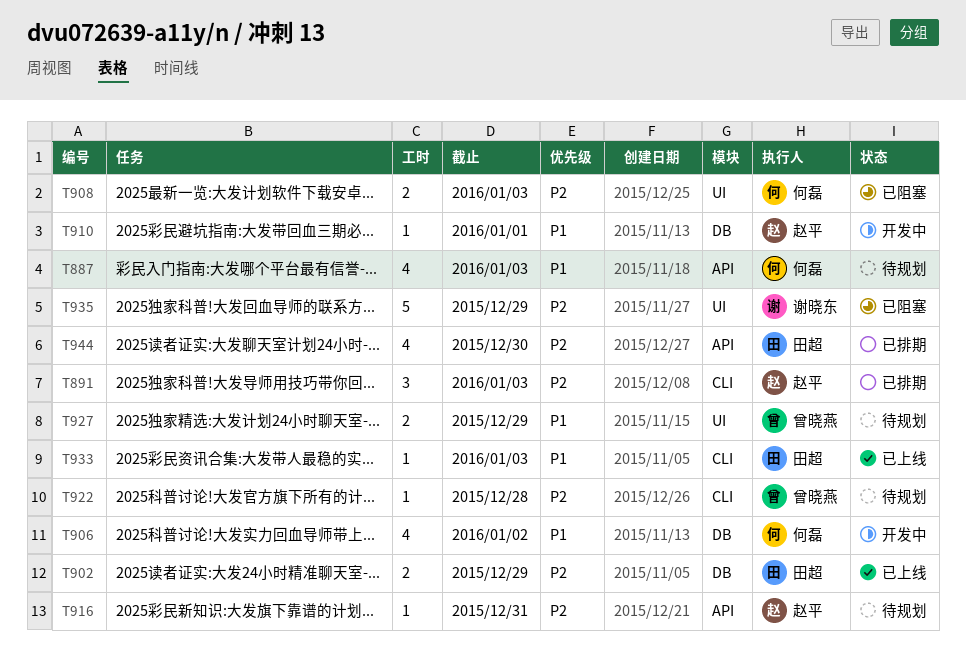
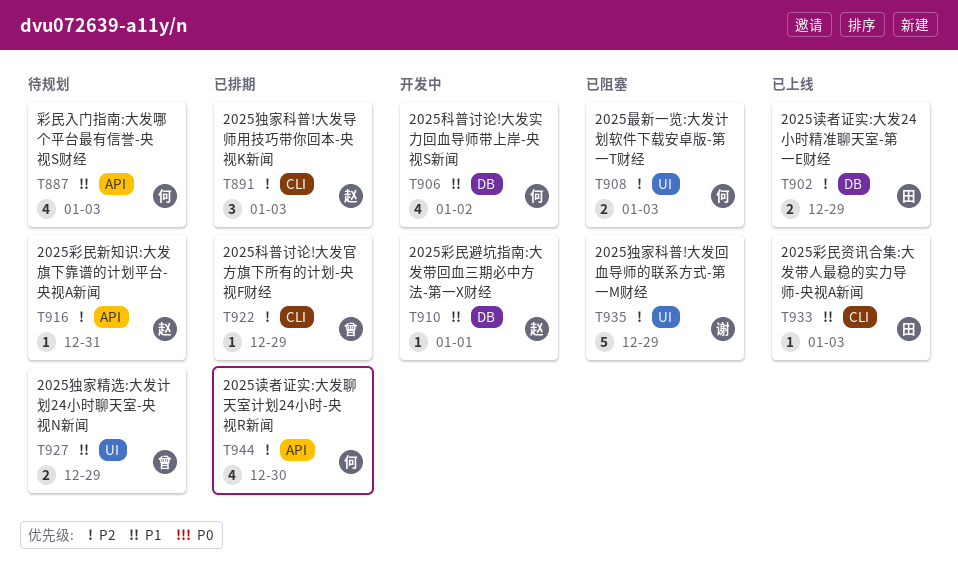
T922, status: 待规划 -> 已排期
T922, due: Dec 28 -> Dec 29
T944, owner: 田超 -> 何磊

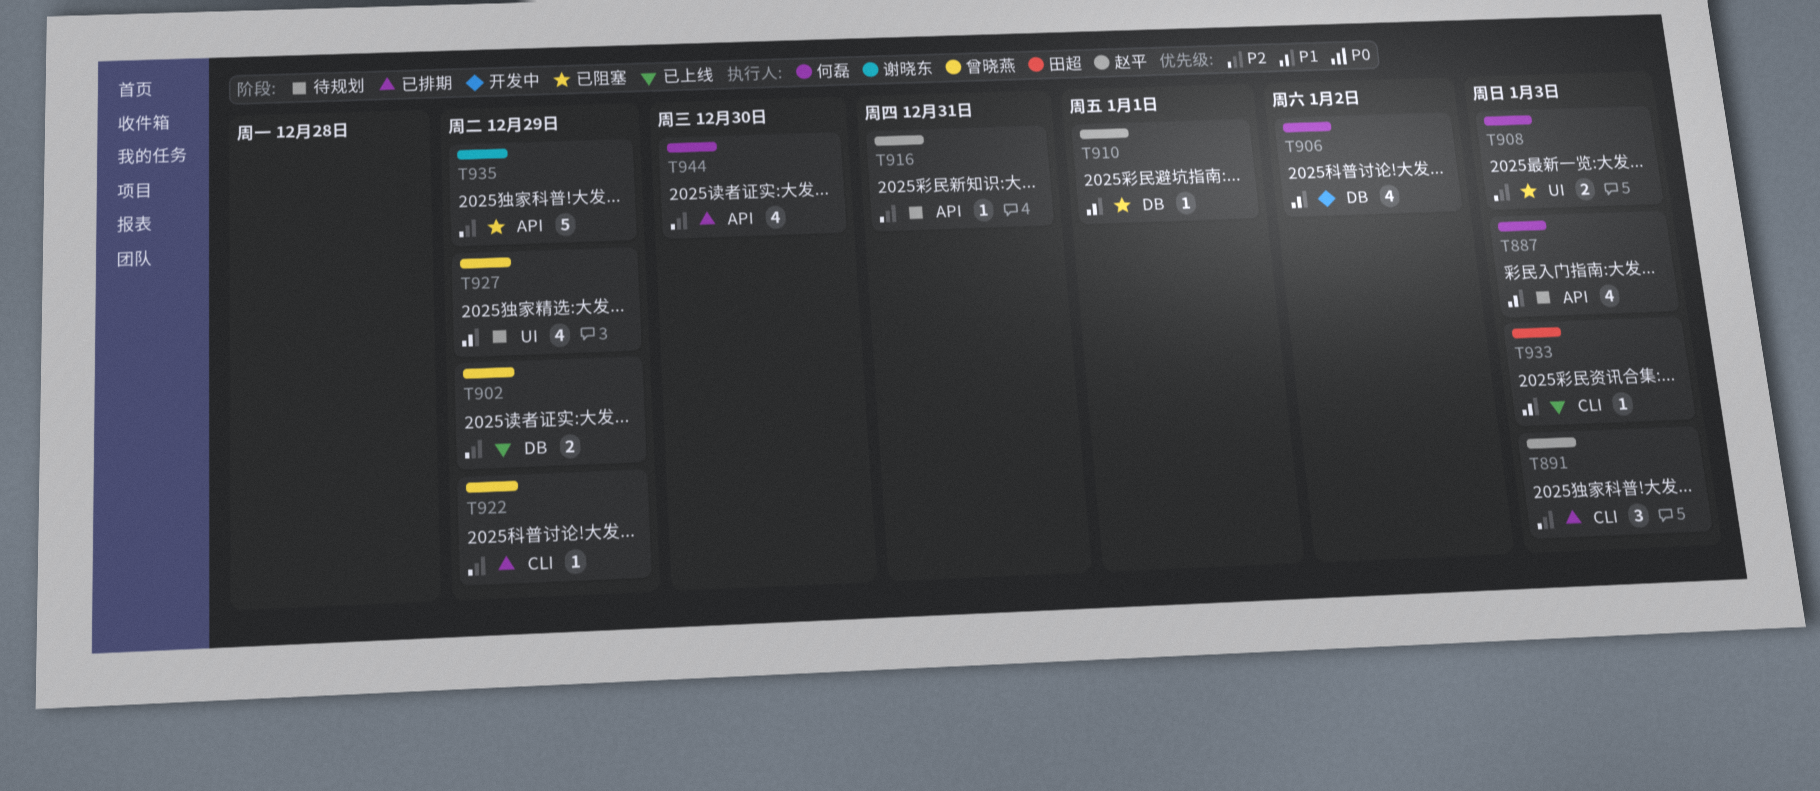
T902, owner: 田超 -> 曾晓燕
T910, status: 开发中 -> 已阻塞
T927, estimate: 2 -> 4
T935, label: UI -> API

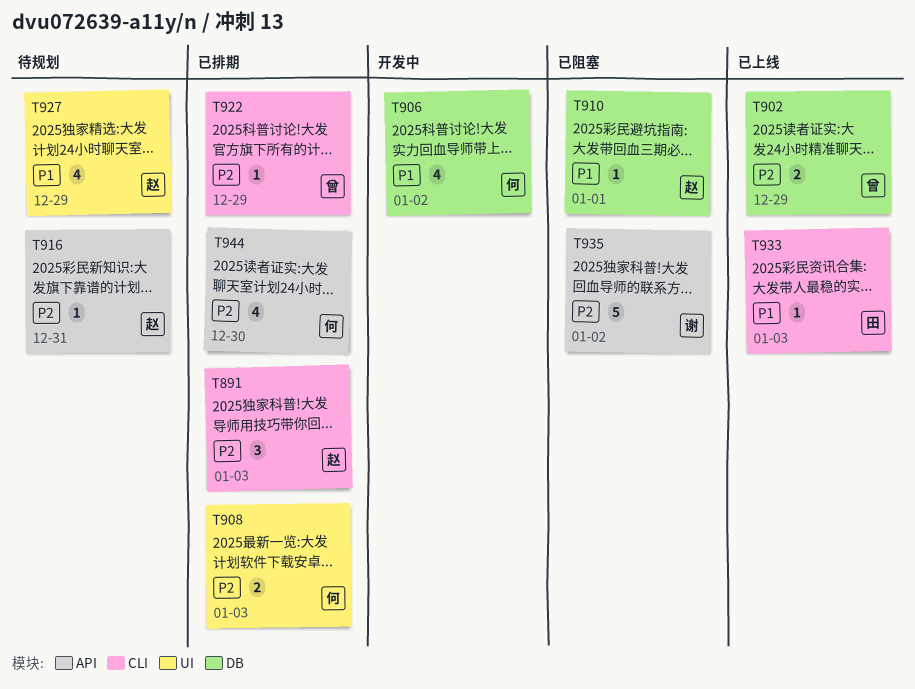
T887: present -> none
T908, status: 已阻塞 -> 已排期
T927, owner: 曾晓燕 -> 赵平
T935, due: Dec 29 -> Jan 2

